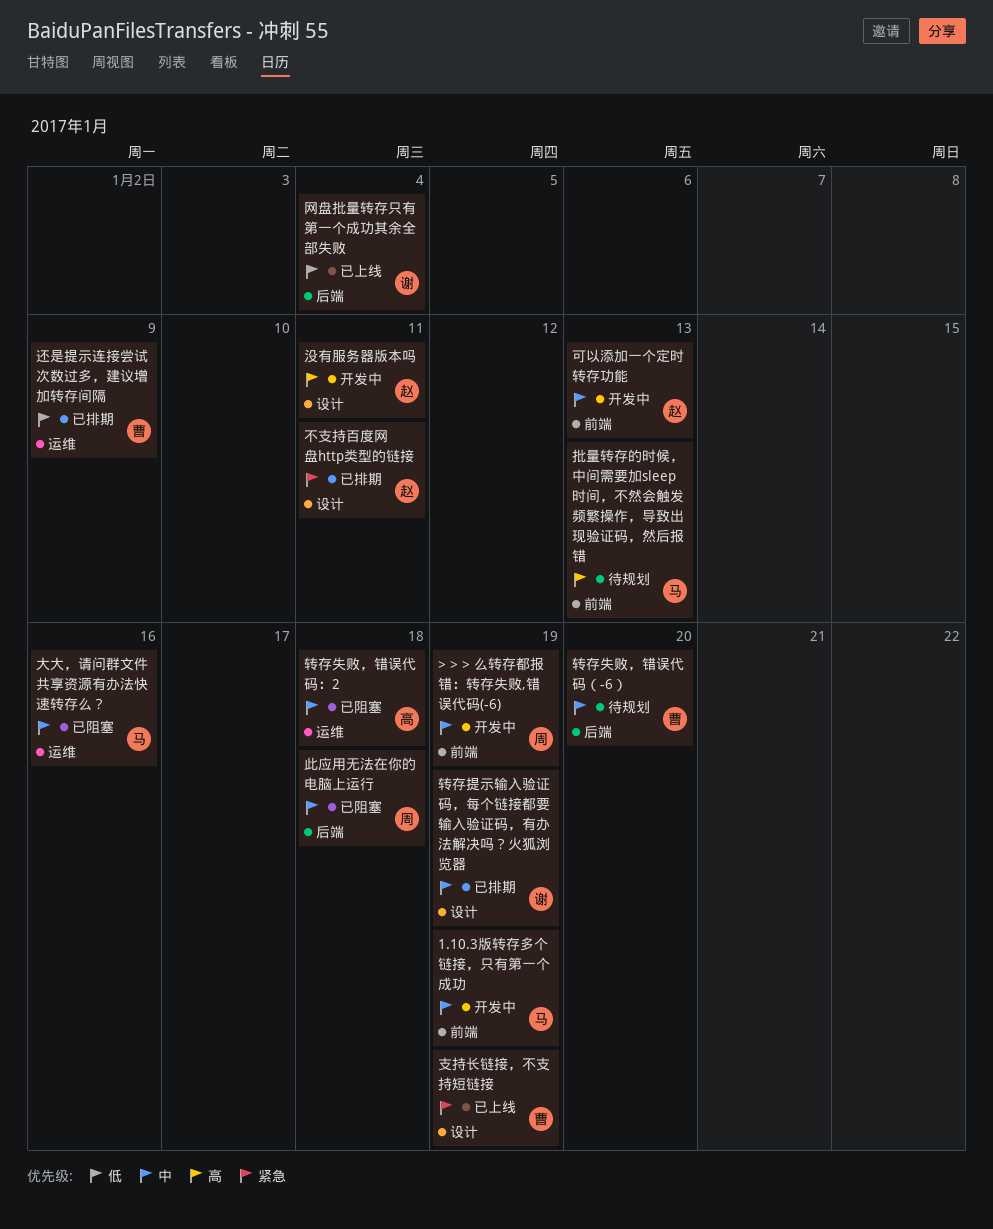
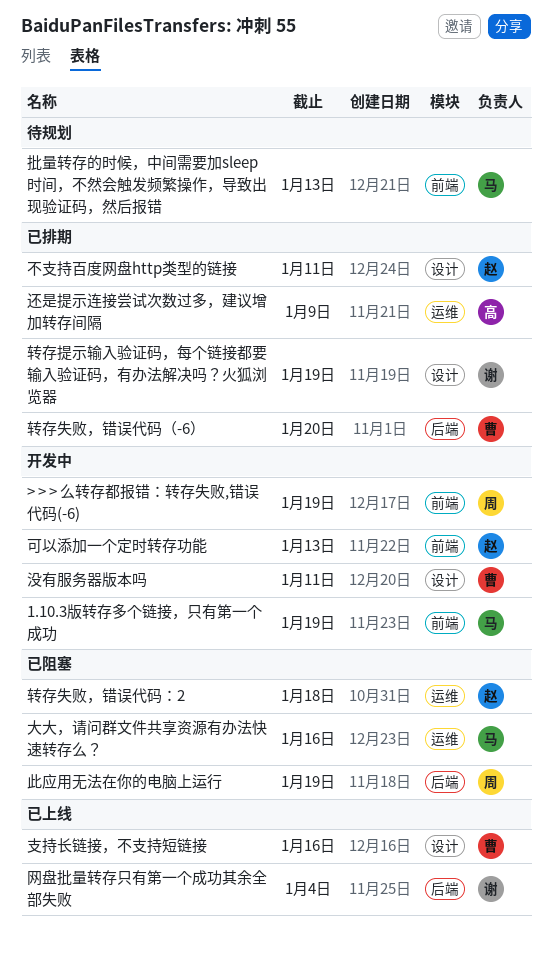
支持长链接，不支持短链接, due: Jan 19 -> Jan 16
此应用无法在你的电脑上运行, due: Jan 18 -> Jan 19
没有服务器版本吗, owner: 赵 -> 曹
转存失败，错误代码（-6）, status: 待规划 -> 已排期
转存失败，错误代码：2, owner: 高 -> 赵
还是提示连接尝试次数过多，建议增加转存间隔, owner: 曹 -> 高

